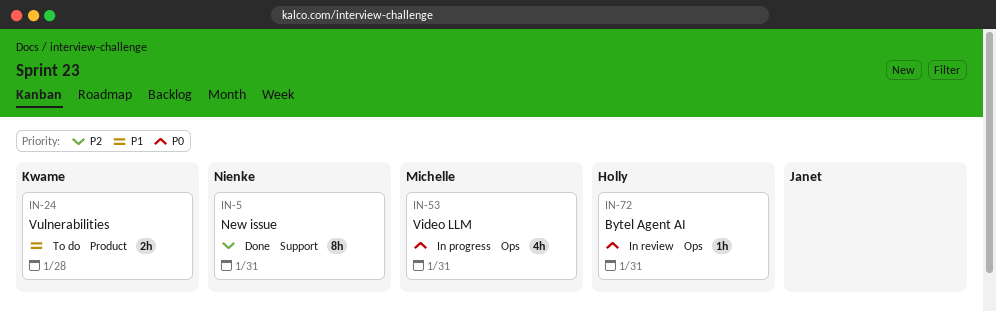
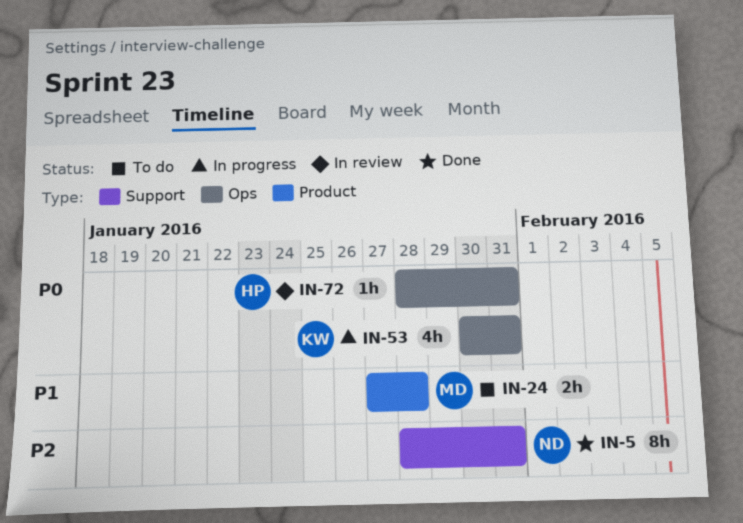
IN-24, owner: Kwame -> Michelle
IN-53, owner: Michelle -> Kwame

